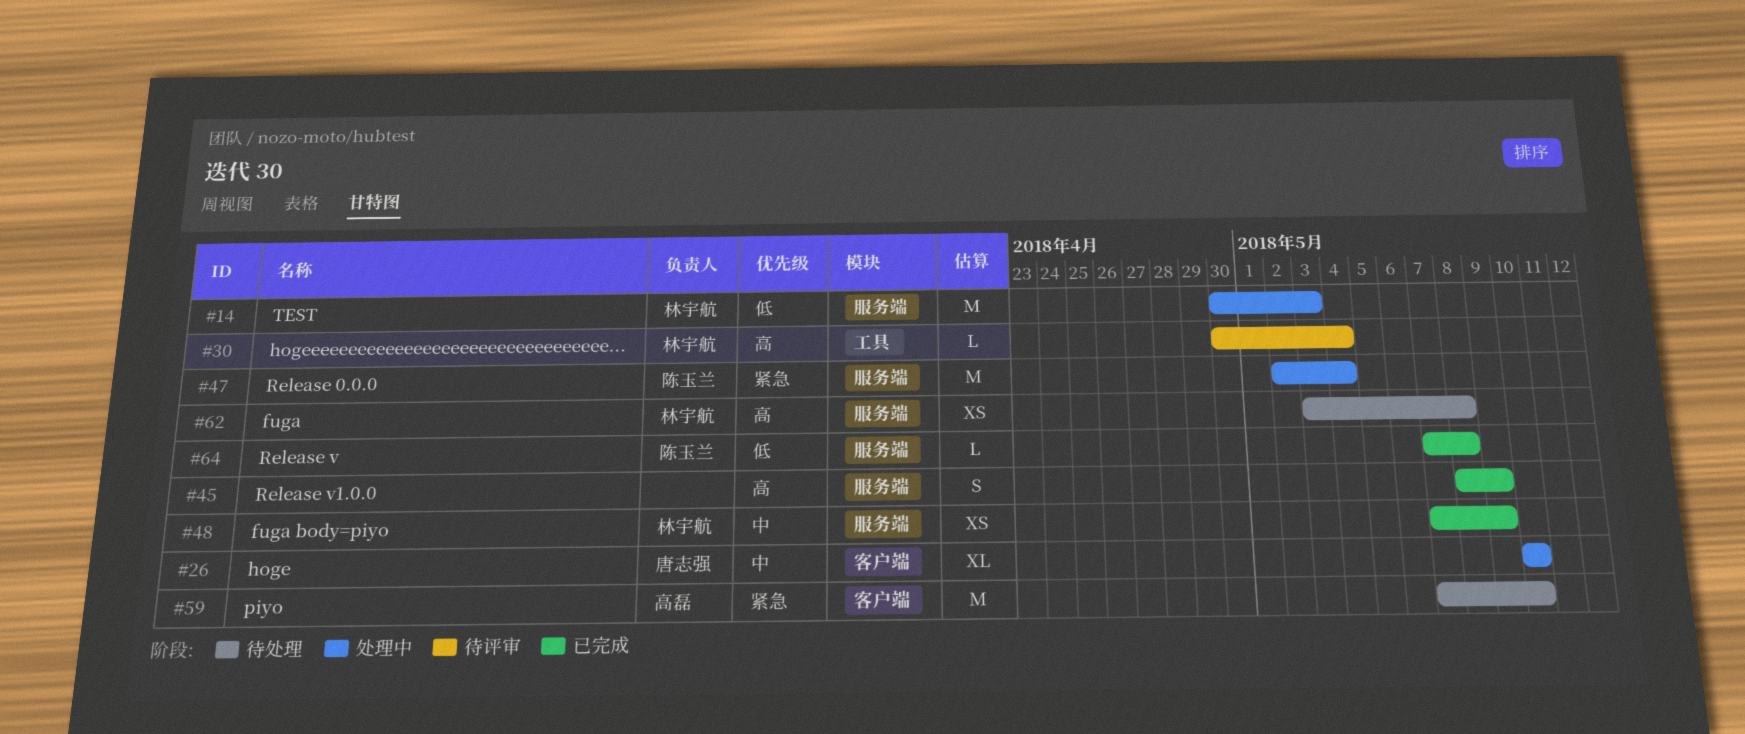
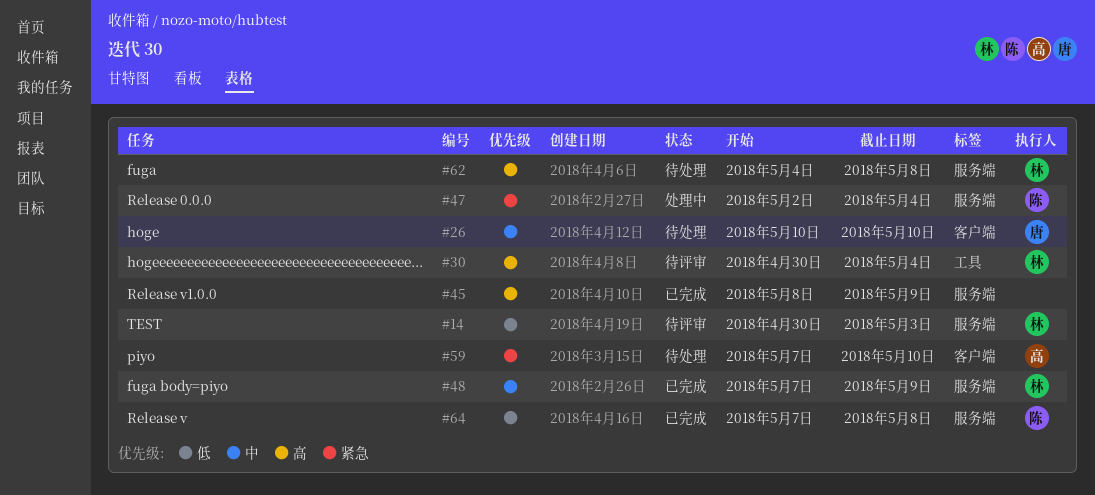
#14, status: 处理中 -> 待评审
#26, status: 处理中 -> 待处理
#62, start: May 3 -> May 4

